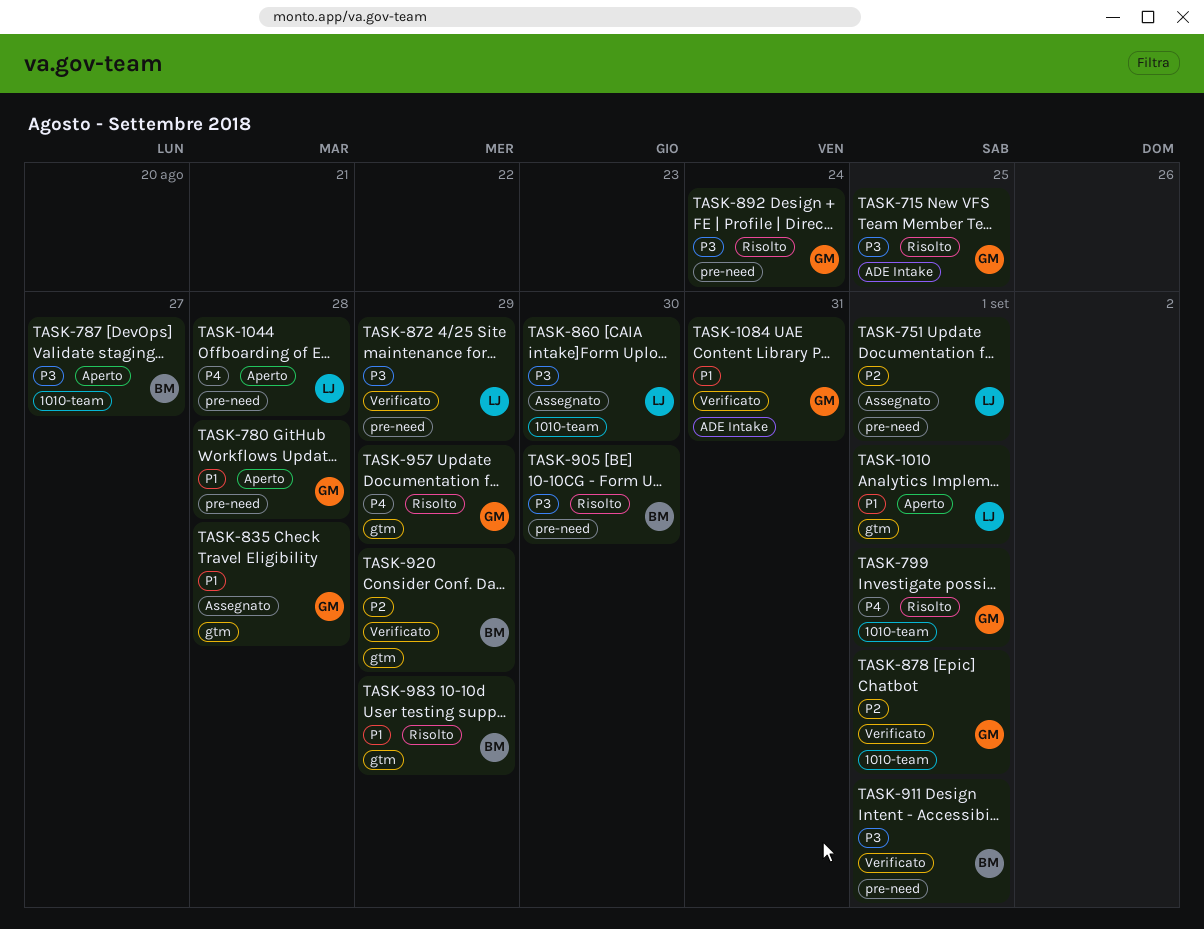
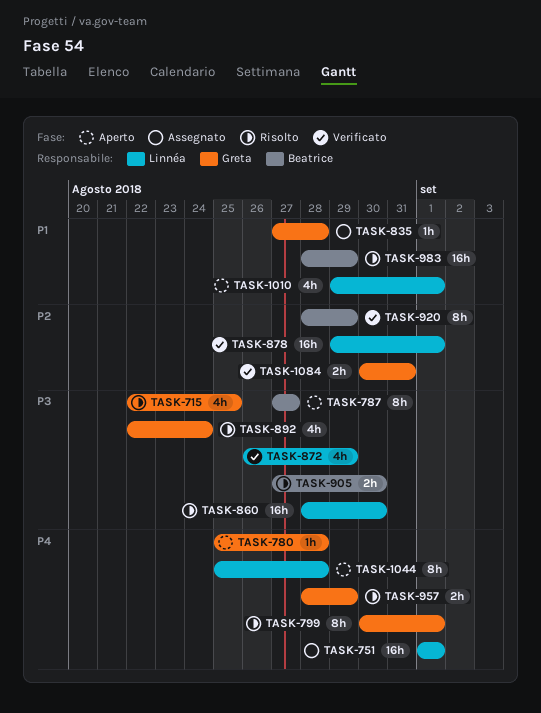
TASK-751, priority: P2 -> P4
TASK-780, priority: P1 -> P4
TASK-860, status: Assegnato -> Risolto
TASK-878, owner: Greta -> Linnéa
TASK-911: present -> none
TASK-1084, priority: P1 -> P2

